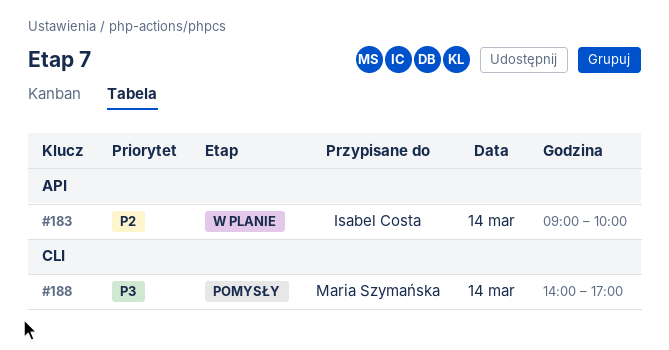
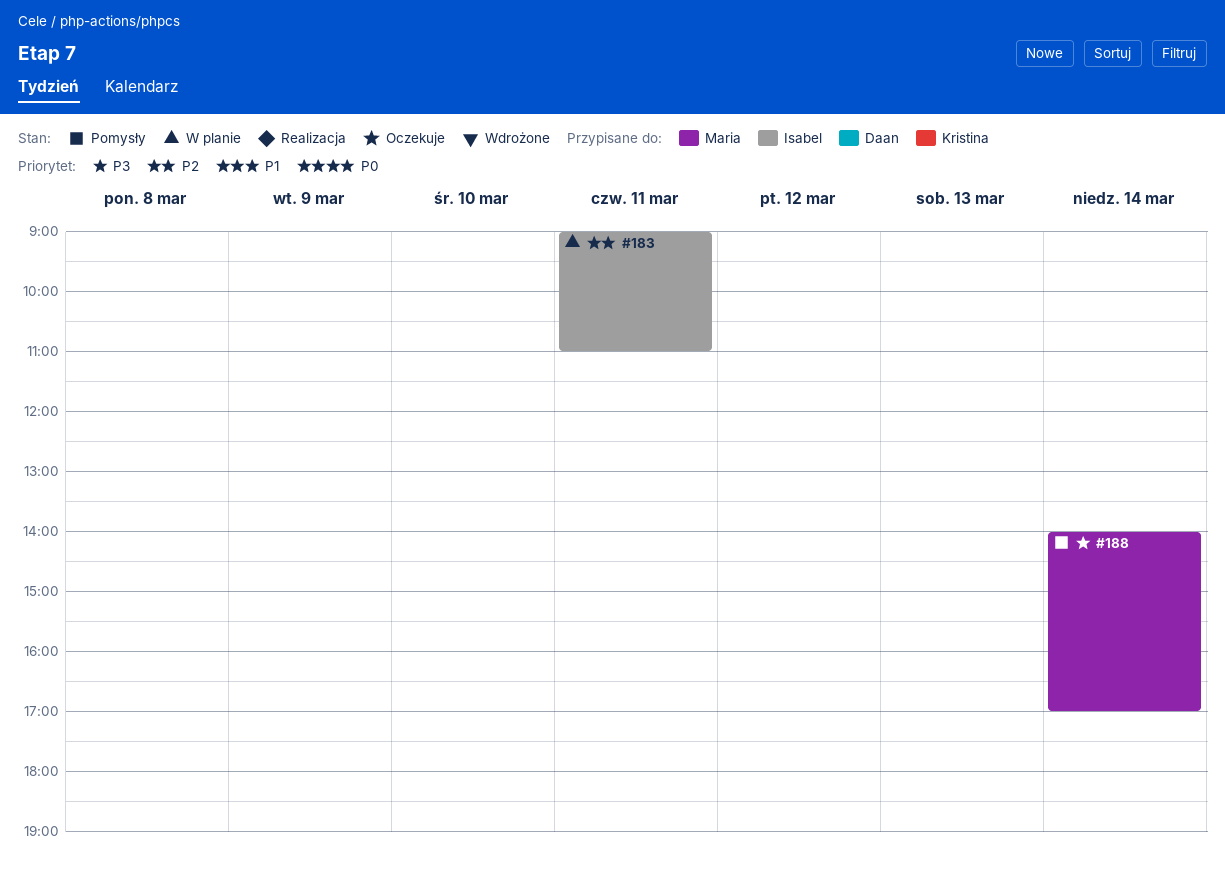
#183, day: Mar 14 -> Mar 11
#183, ends: 10:00 -> 11:00

